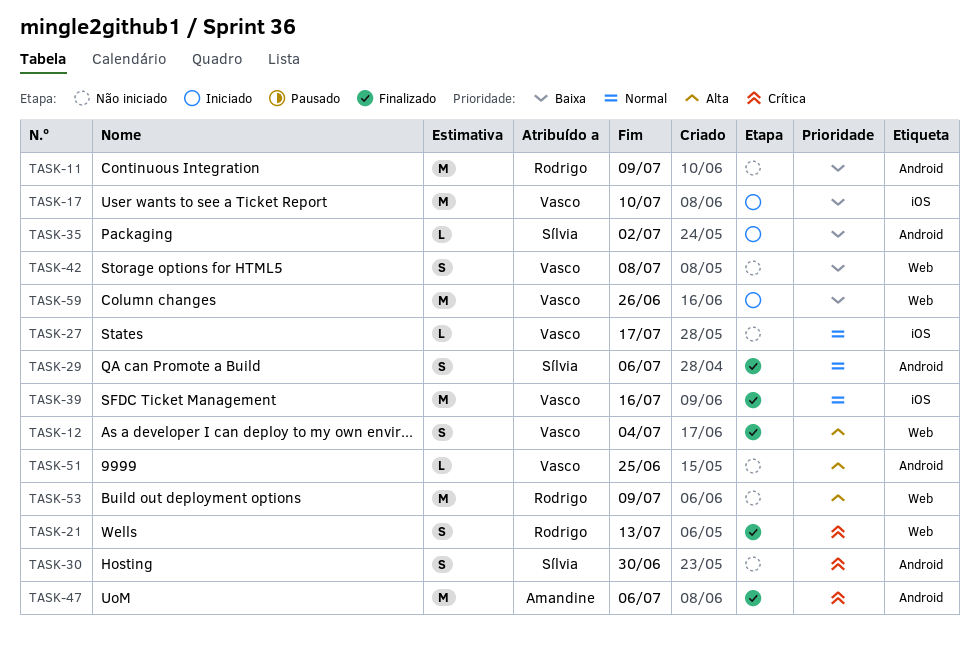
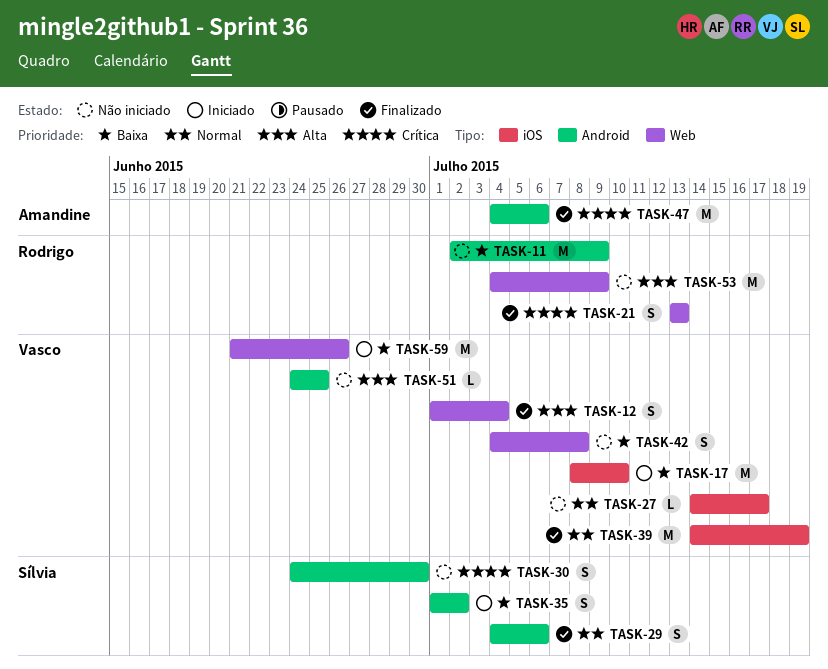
TASK-35, estimate: L -> S
TASK-39, due: Jul 16 -> Jul 19

